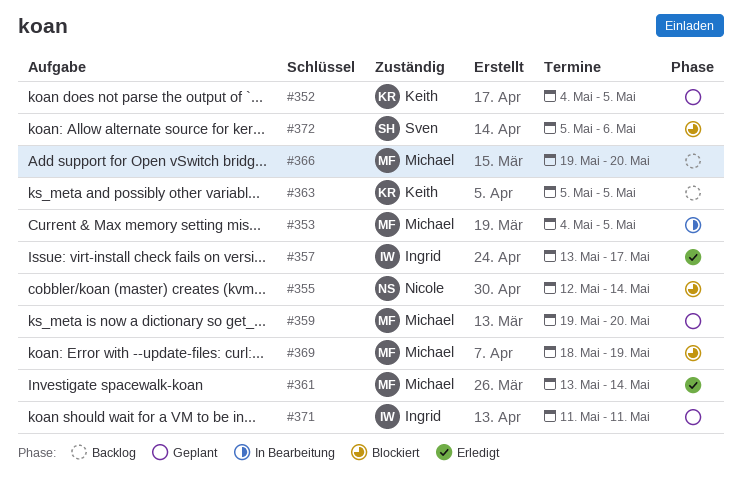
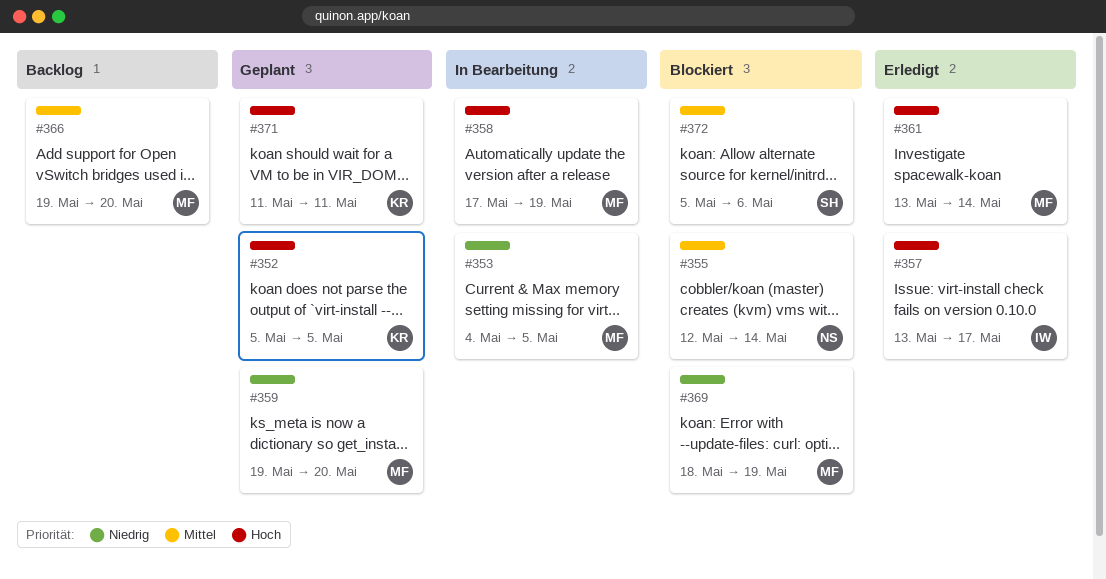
#352, start: May 4 -> May 5
#358: none -> present
#363: present -> none
#371, owner: Ingrid -> Keith

